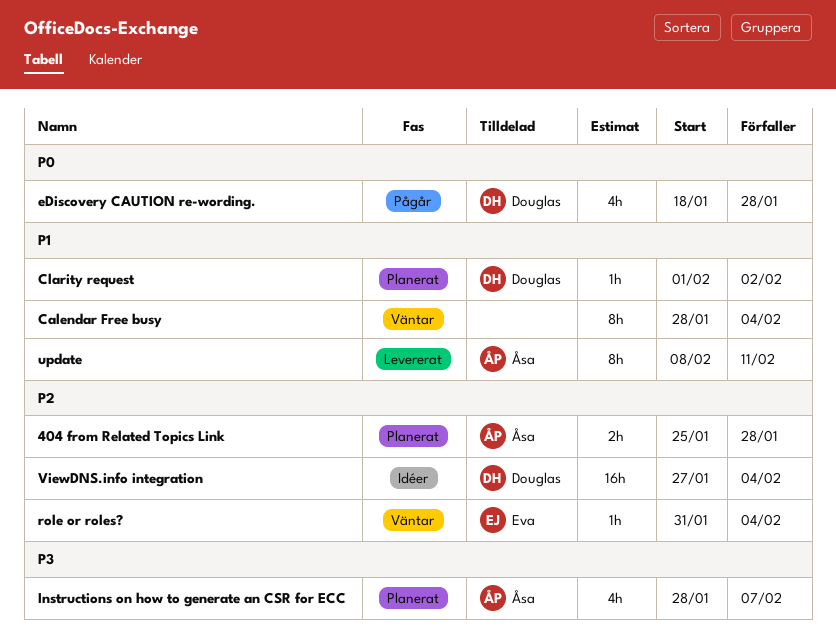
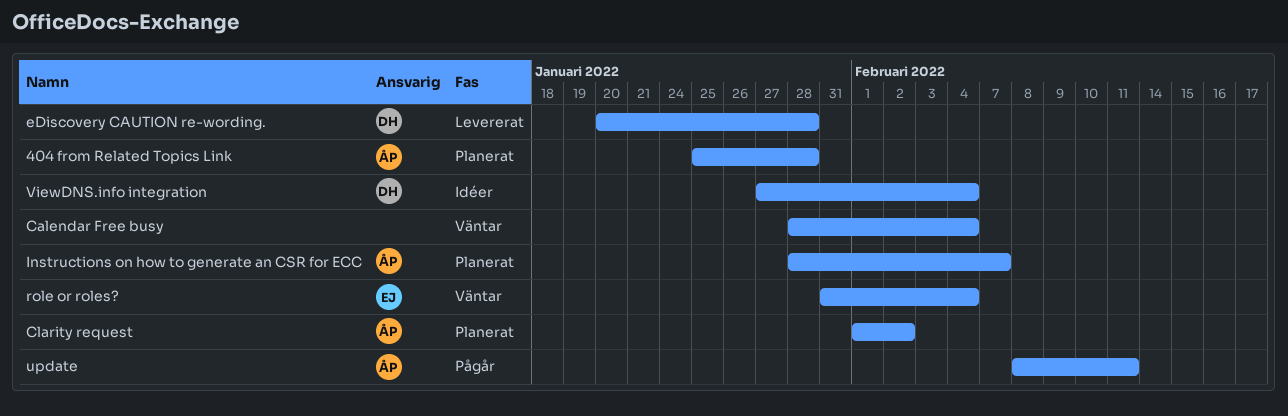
Clarity request, owner: Douglas -> Åsa
eDiscovery CAUTION re-wording., status: Pågår -> Levererat
eDiscovery CAUTION re-wording., start: Jan 18 -> Jan 20
update, status: Levererat -> Pågår

